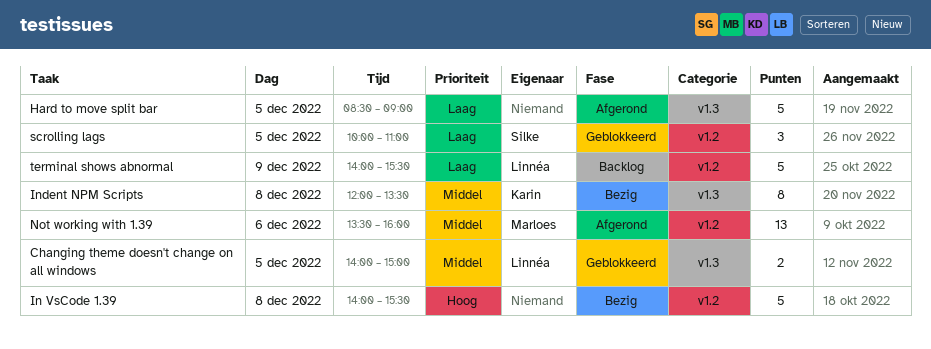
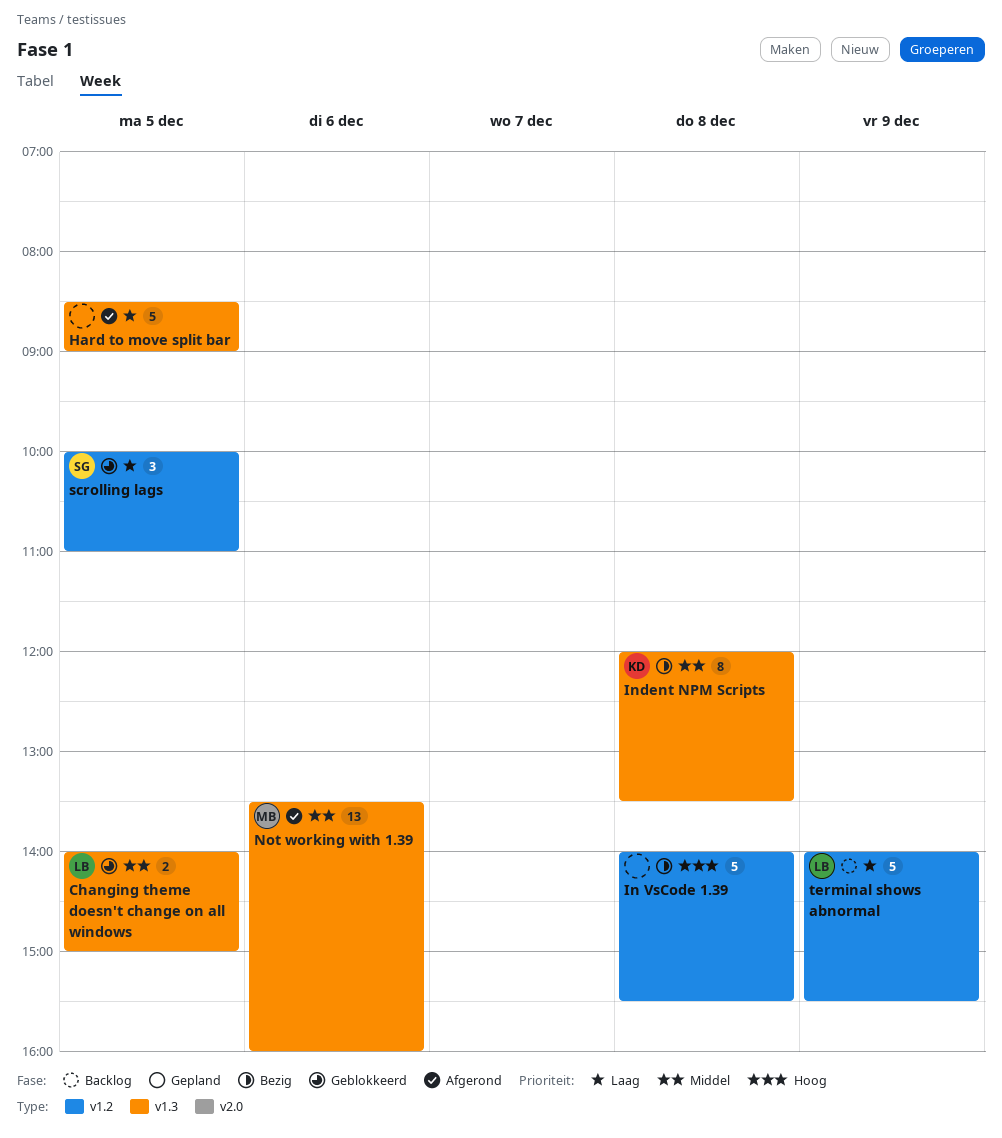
Not working with 1.39, label: v1.2 -> v1.3

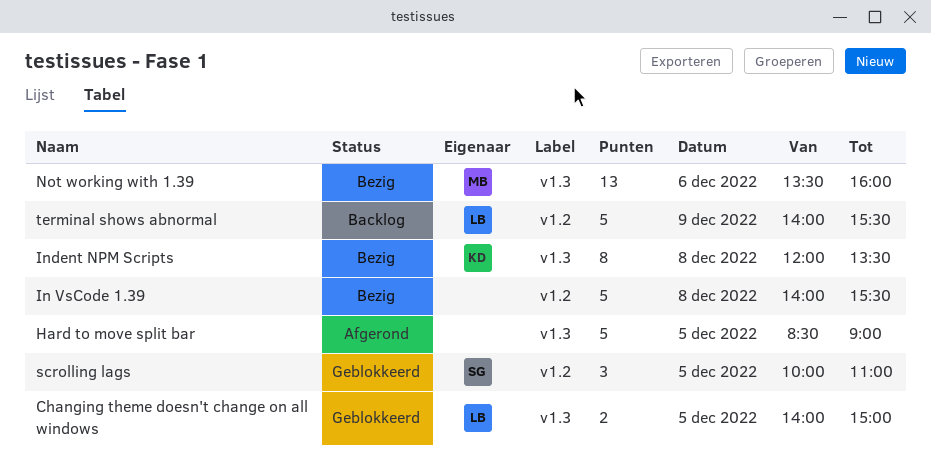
Not working with 1.39, status: Afgerond -> Bezig

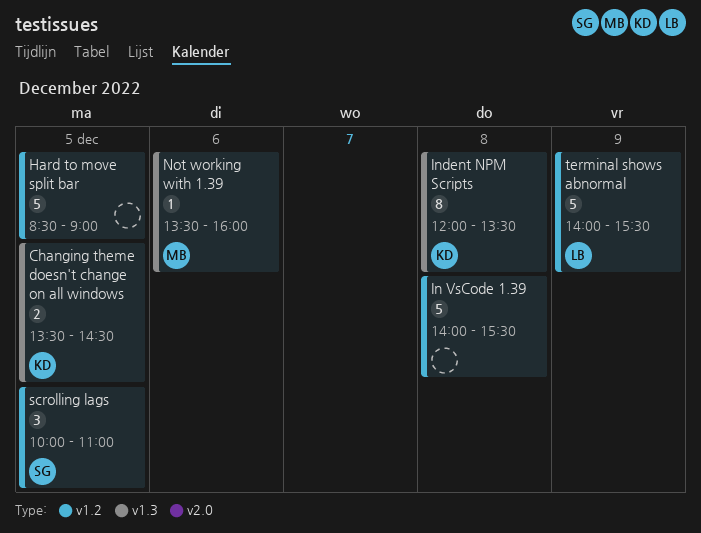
Changing theme doesn't change on all windows, owner: LB -> KD
Changing theme doesn't change on all windows, begins: 14:00 -> 13:30
Changing theme doesn't change on all windows, ends: 15:00 -> 14:30
Hard to move split bar, label: v1.3 -> v1.2
Not working with 1.39, estimate: 13 -> 1

